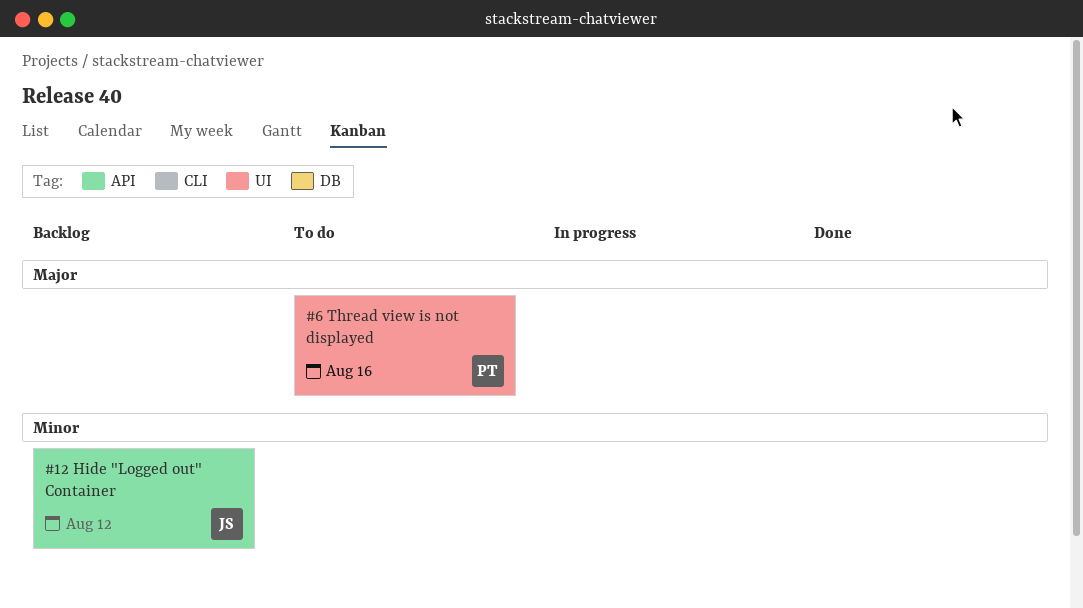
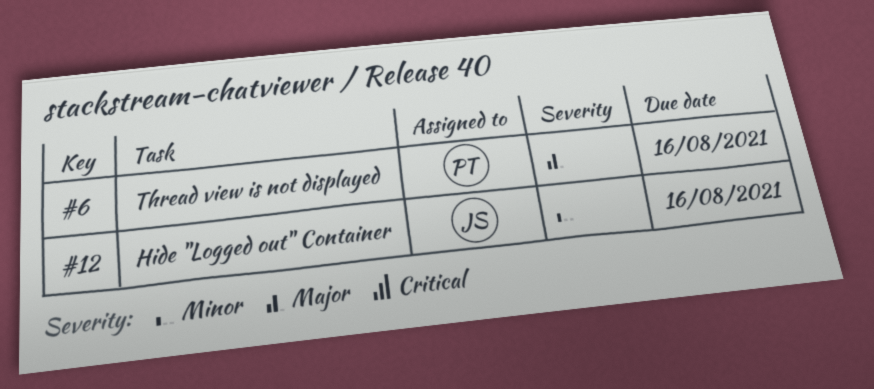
#12, due: Aug 12 -> Aug 16

